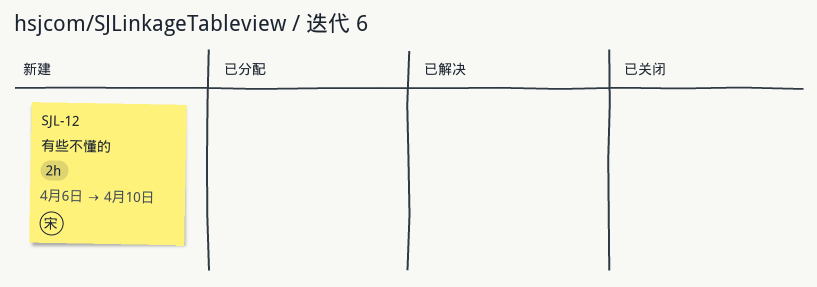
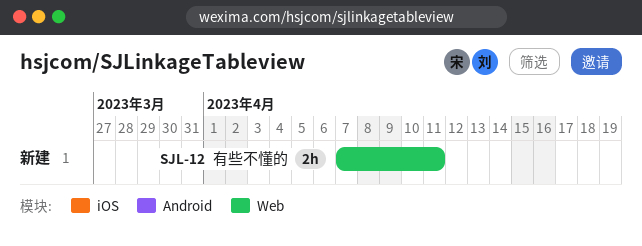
SJL-12, start: Apr 6 -> Apr 7
SJL-12, due: Apr 10 -> Apr 11

